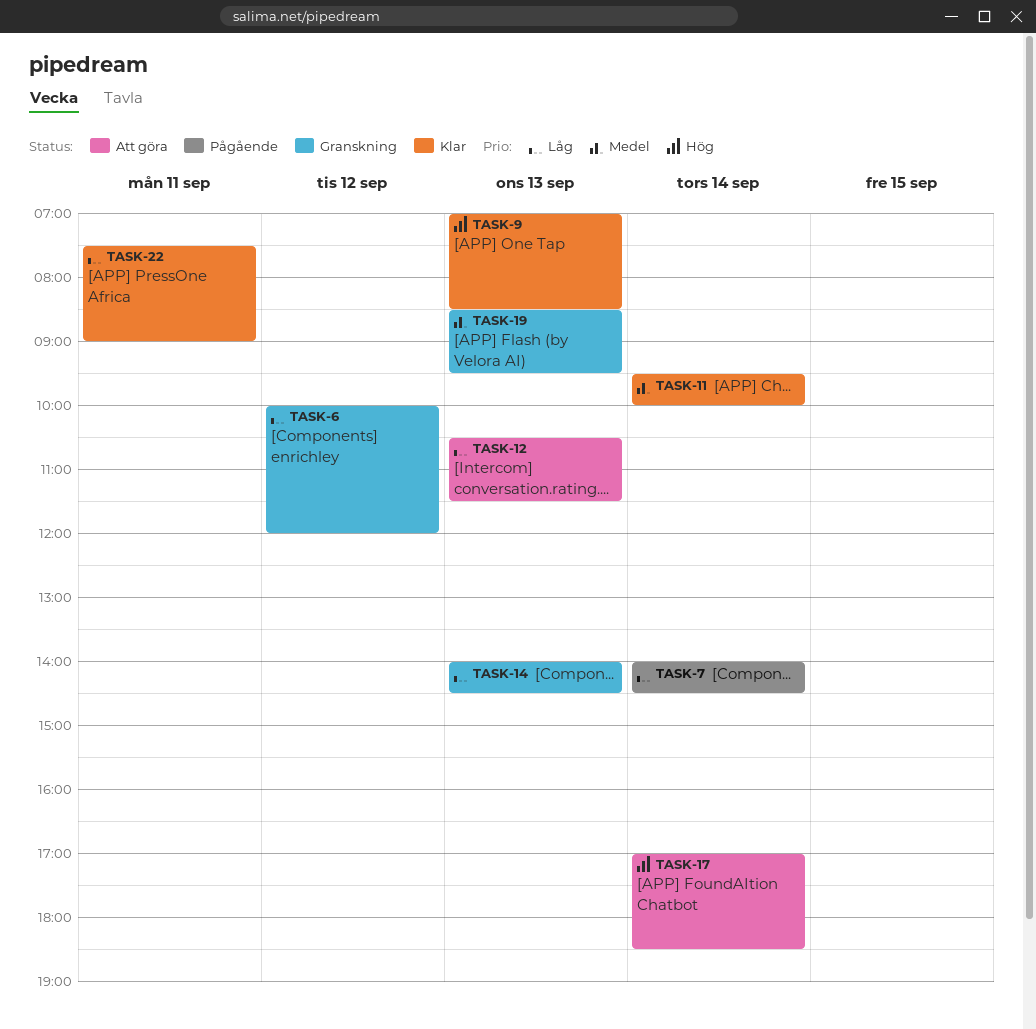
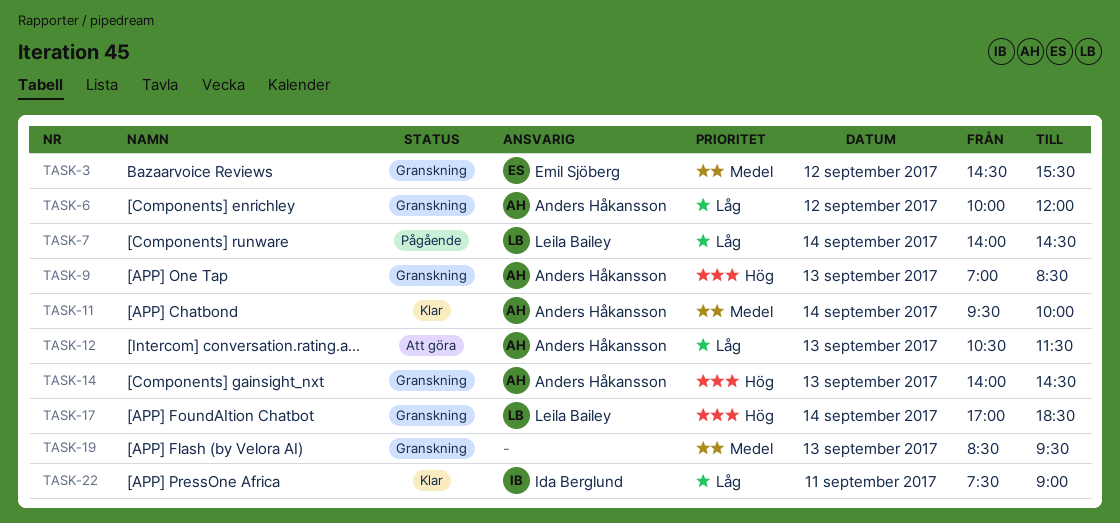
TASK-3: none -> present
TASK-9, status: Klar -> Granskning
TASK-14, priority: Låg -> Hög
TASK-17, status: Att göra -> Granskning

